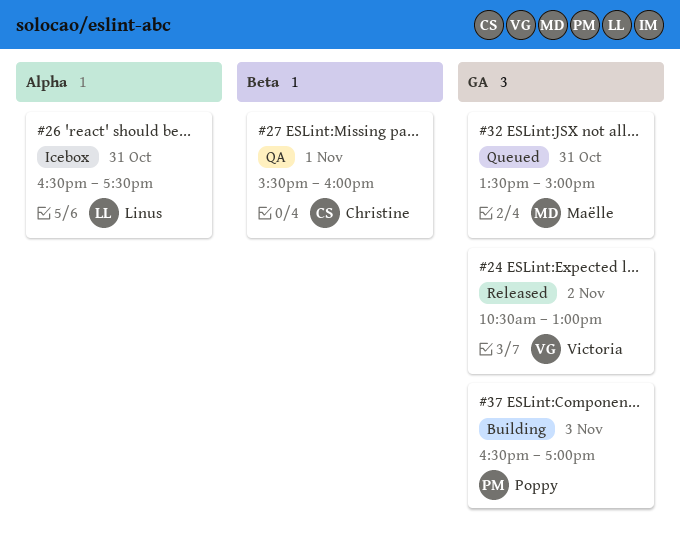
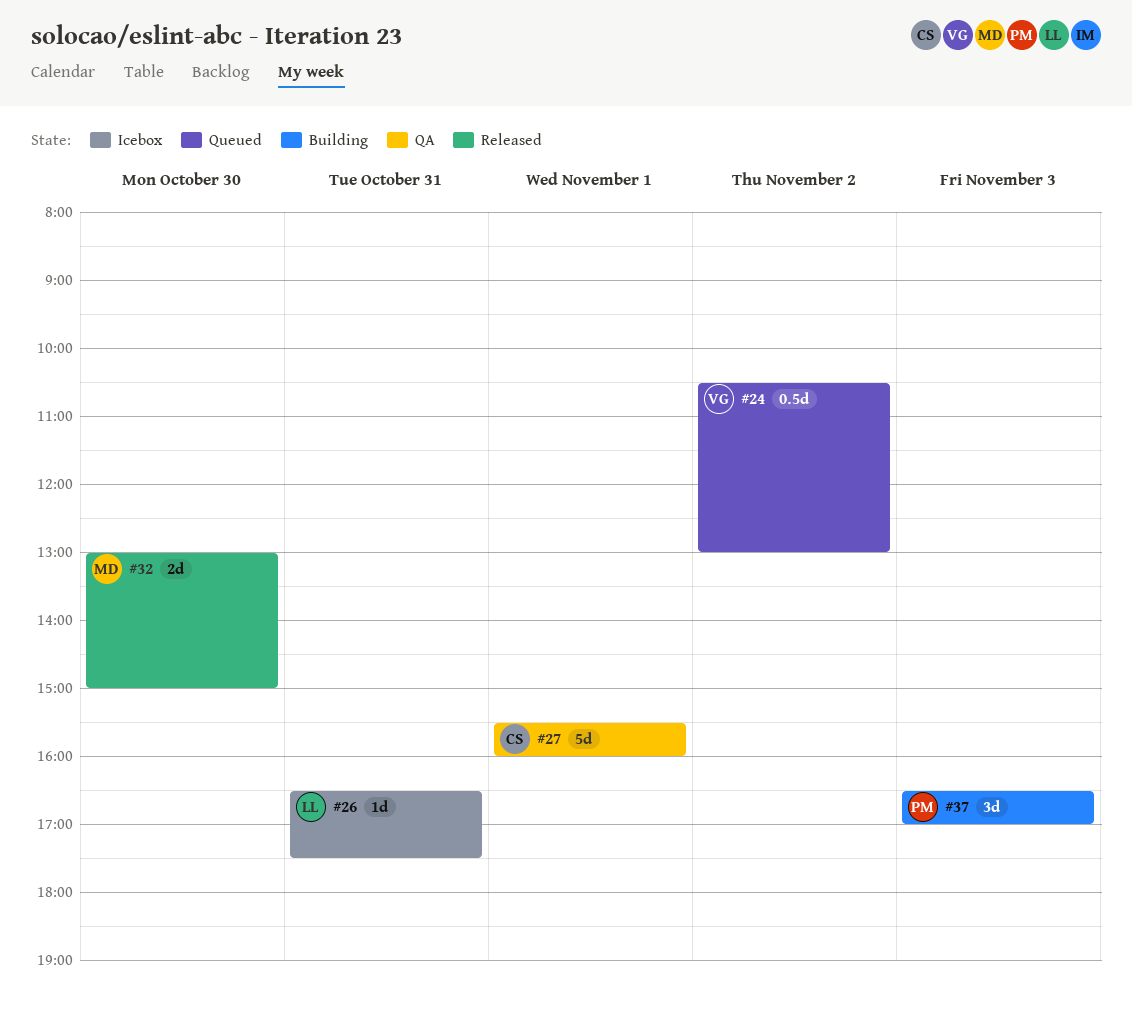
#24, status: Released -> Queued
#32, status: Queued -> Released
#32, day: Oct 31 -> Oct 30
#32, begins: 13:30 -> 13:00

